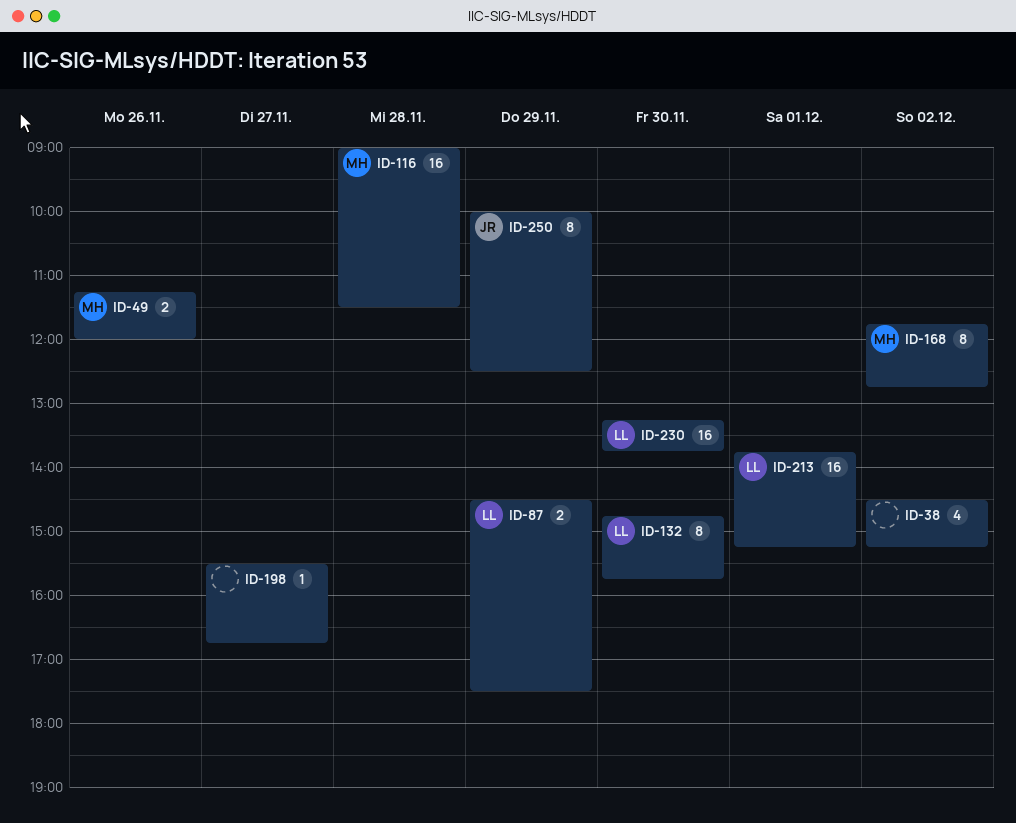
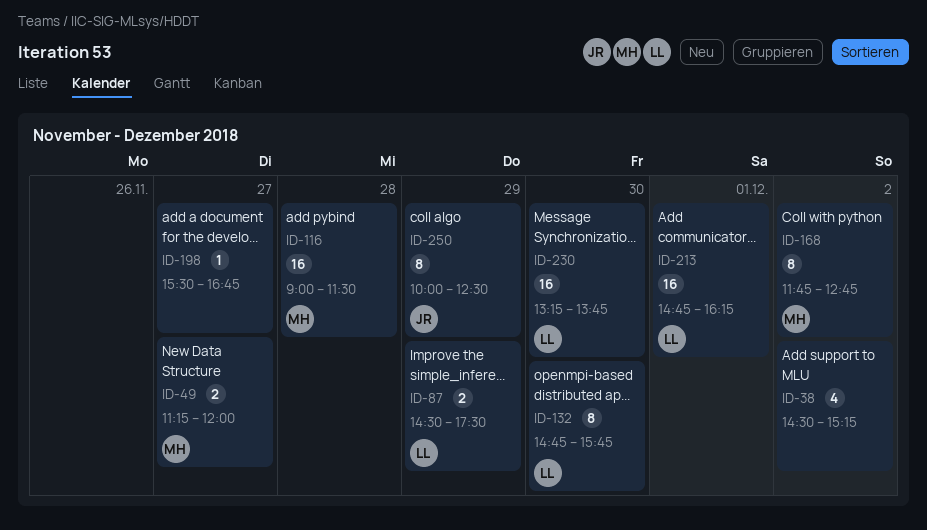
ID-49, day: Nov 26 -> Nov 27
ID-213, begins: 13:45 -> 14:45
ID-213, ends: 15:15 -> 16:15

